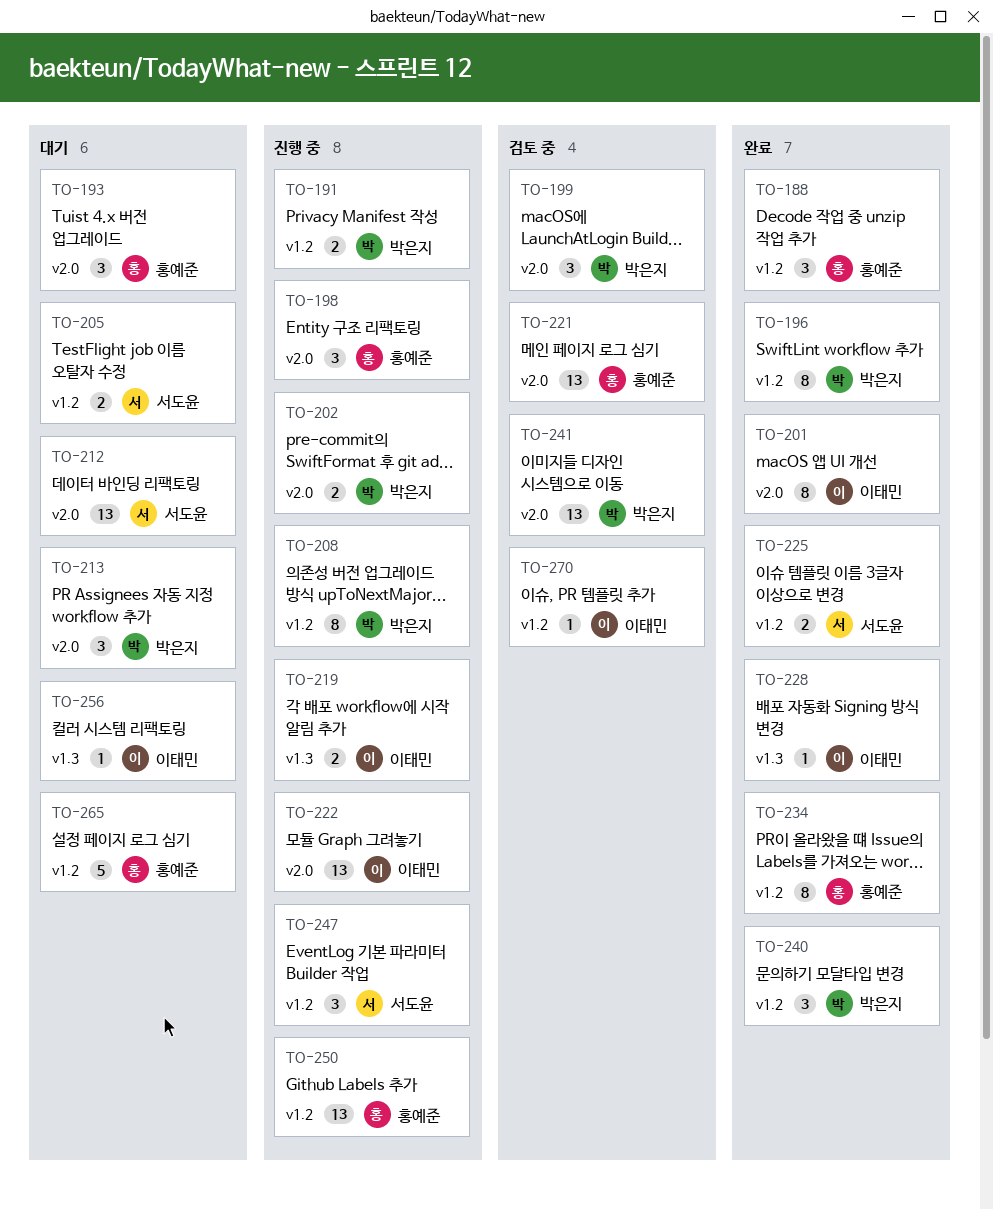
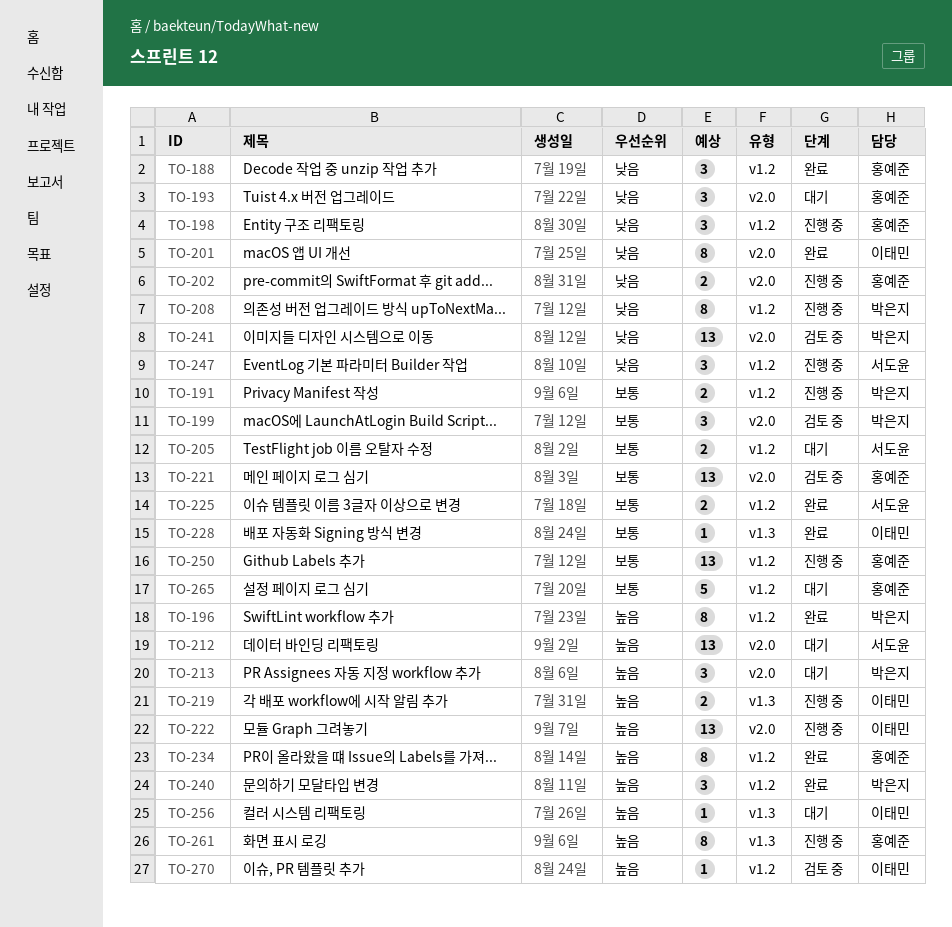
TO-198, label: v2.0 -> v1.2
TO-202, owner: 박은지 -> 홍예준
TO-261: none -> present

